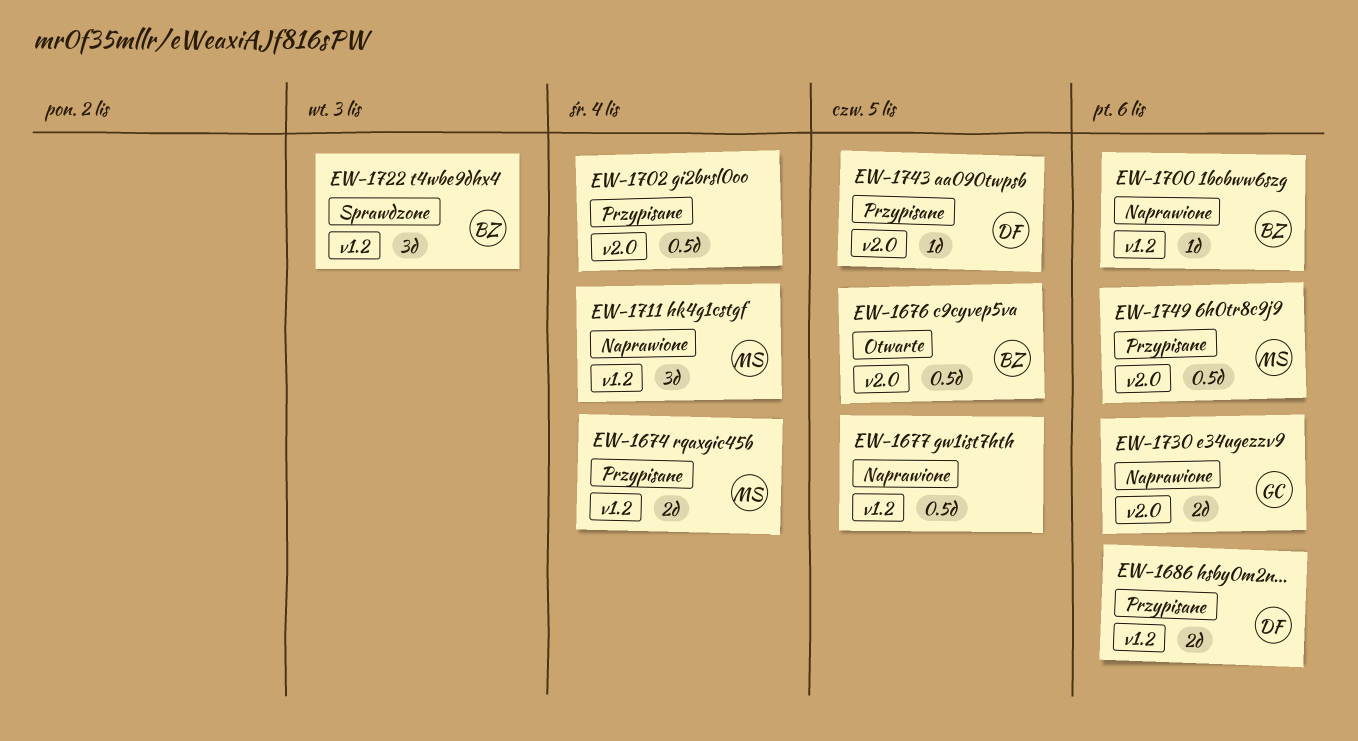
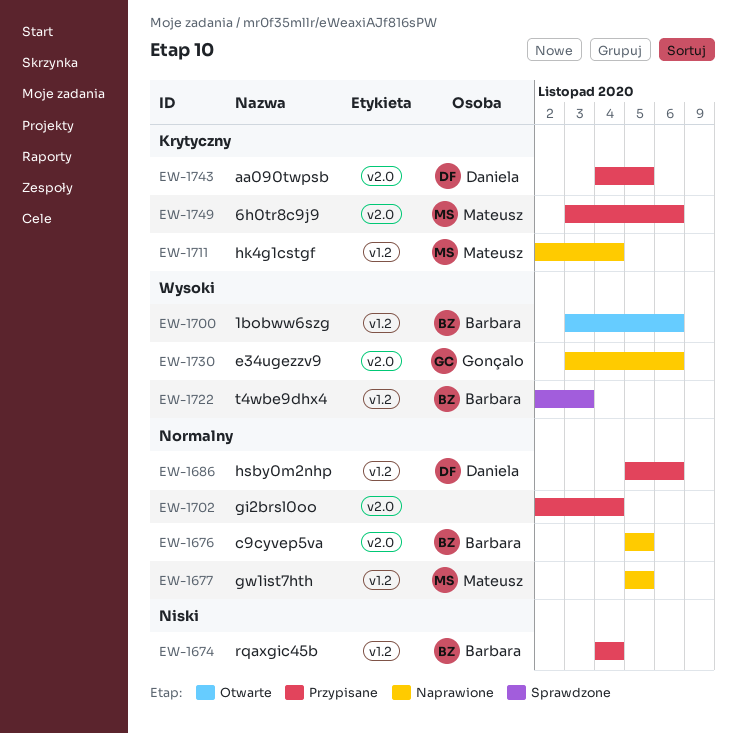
EW-1674, owner: Mateusz -> Barbara
EW-1676, status: Otwarte -> Naprawione
EW-1677, owner: none -> Mateusz
EW-1700, status: Naprawione -> Otwarte

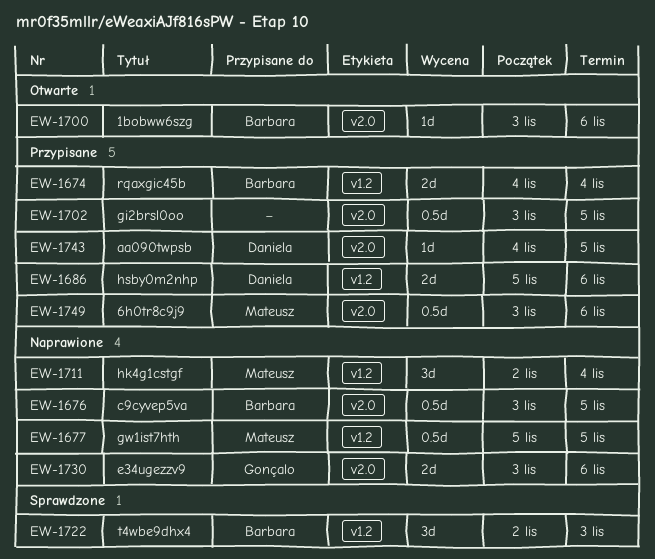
EW-1676, start: Nov 5 -> Nov 3
EW-1700, label: v1.2 -> v2.0
EW-1702, start: Nov 2 -> Nov 3
EW-1702, due: Nov 4 -> Nov 5

